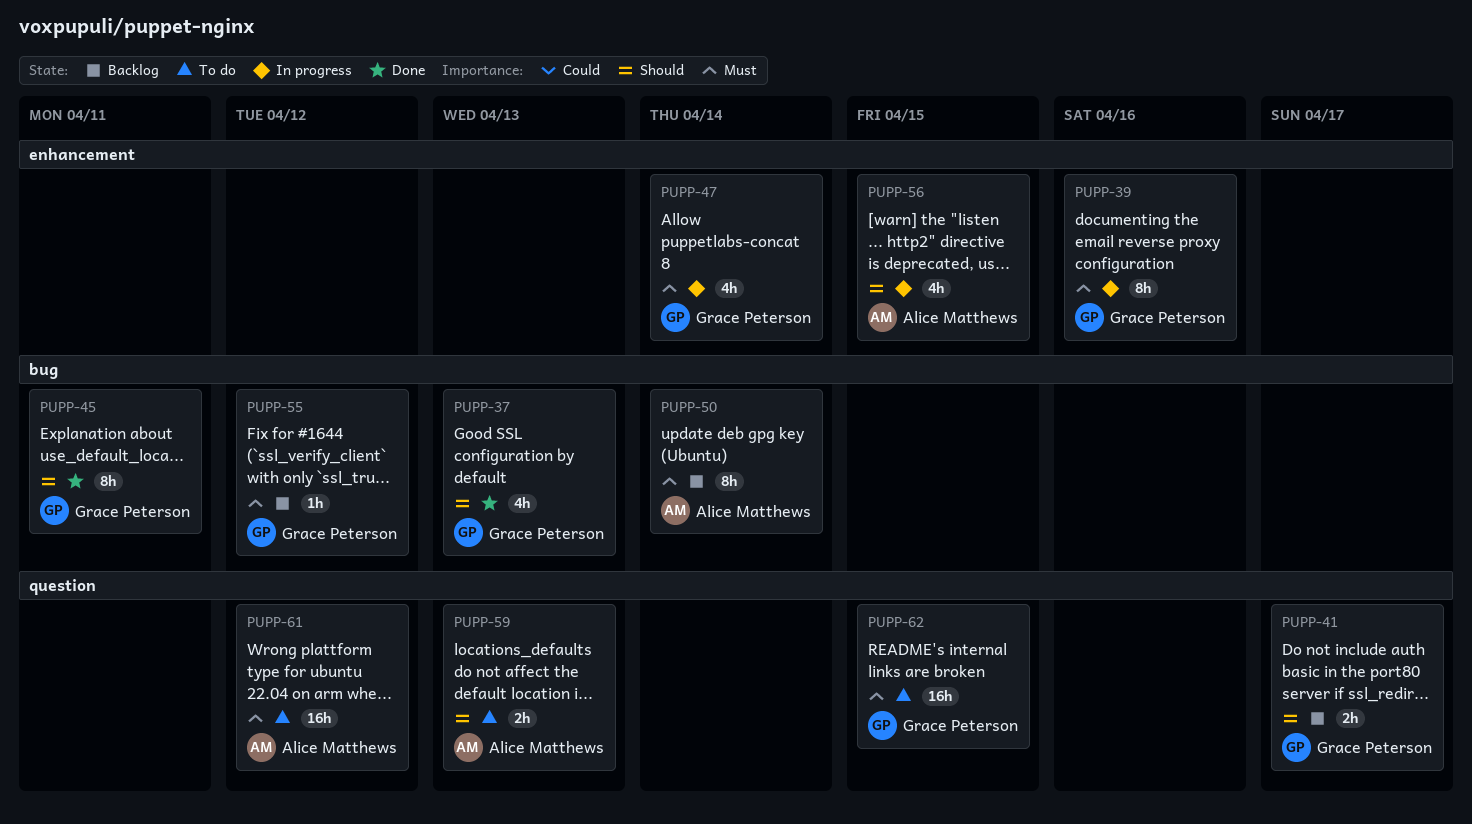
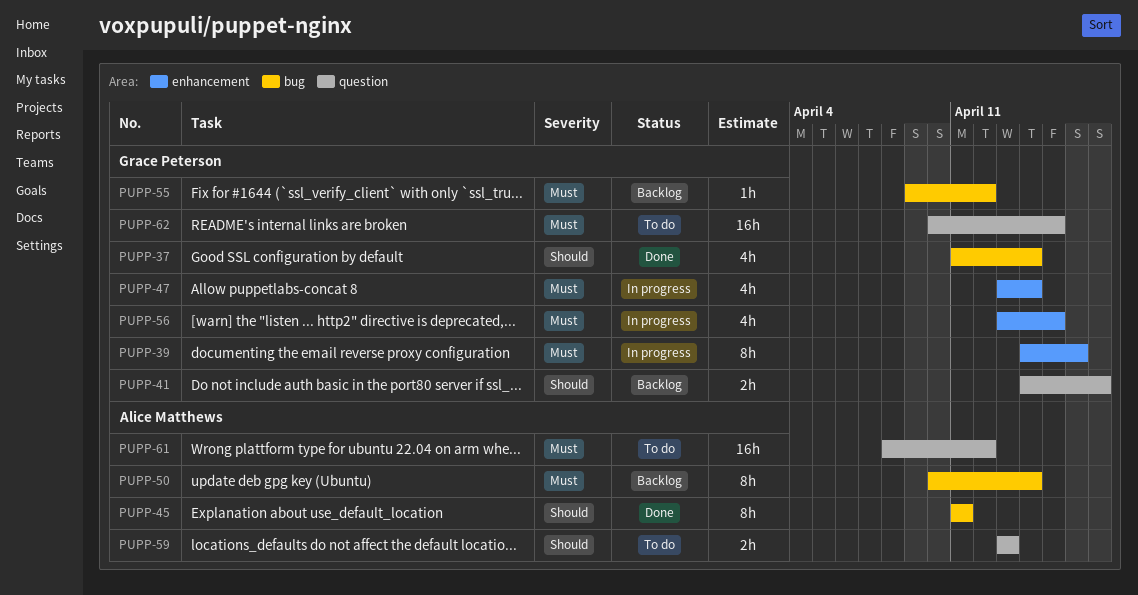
PUPP-37, due: Apr 13 -> Apr 14
PUPP-45, owner: Grace Peterson -> Alice Matthews
PUPP-56, owner: Alice Matthews -> Grace Peterson
PUPP-56, priority: Should -> Must

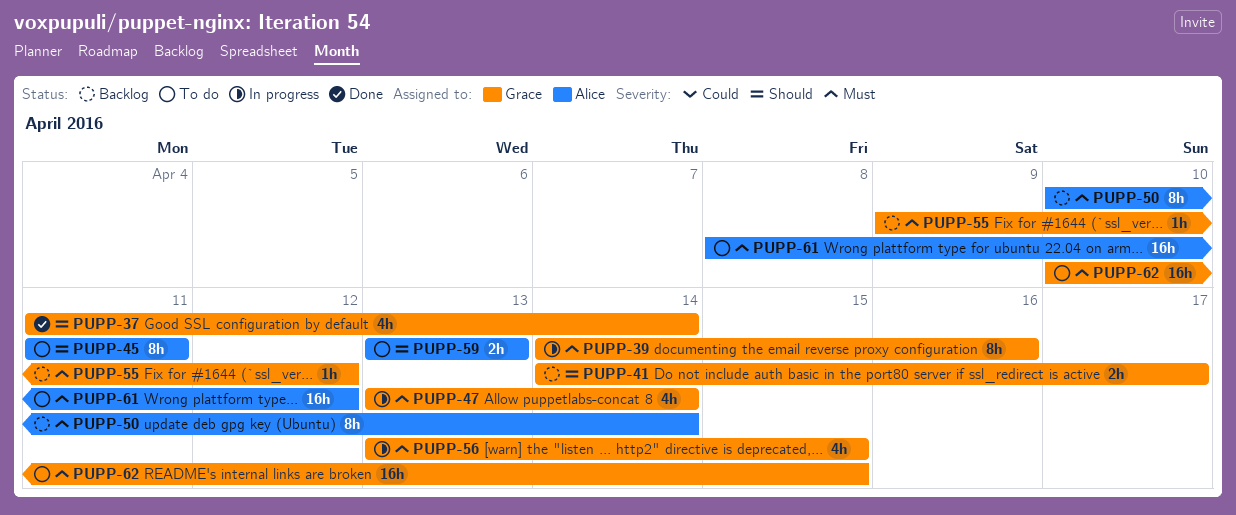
PUPP-45, status: Done -> To do

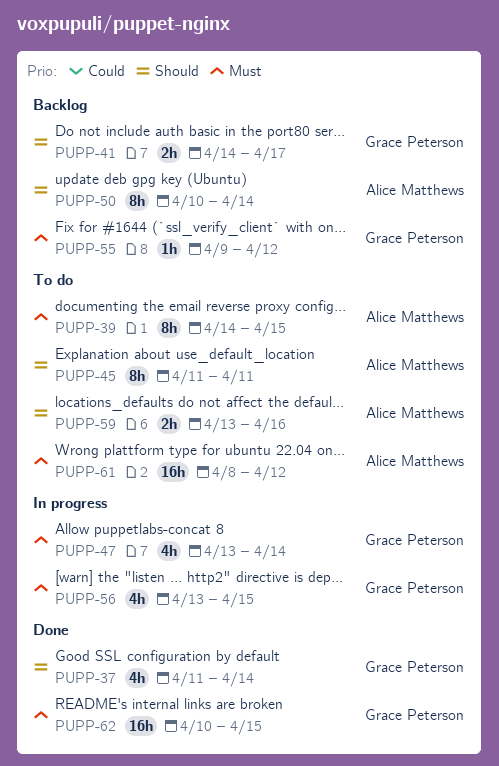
PUPP-39, status: In progress -> To do
PUPP-39, owner: Grace Peterson -> Alice Matthews
PUPP-39, due: Apr 16 -> Apr 15
PUPP-50, priority: Must -> Should
PUPP-59, due: Apr 13 -> Apr 16
PUPP-62, status: To do -> Done

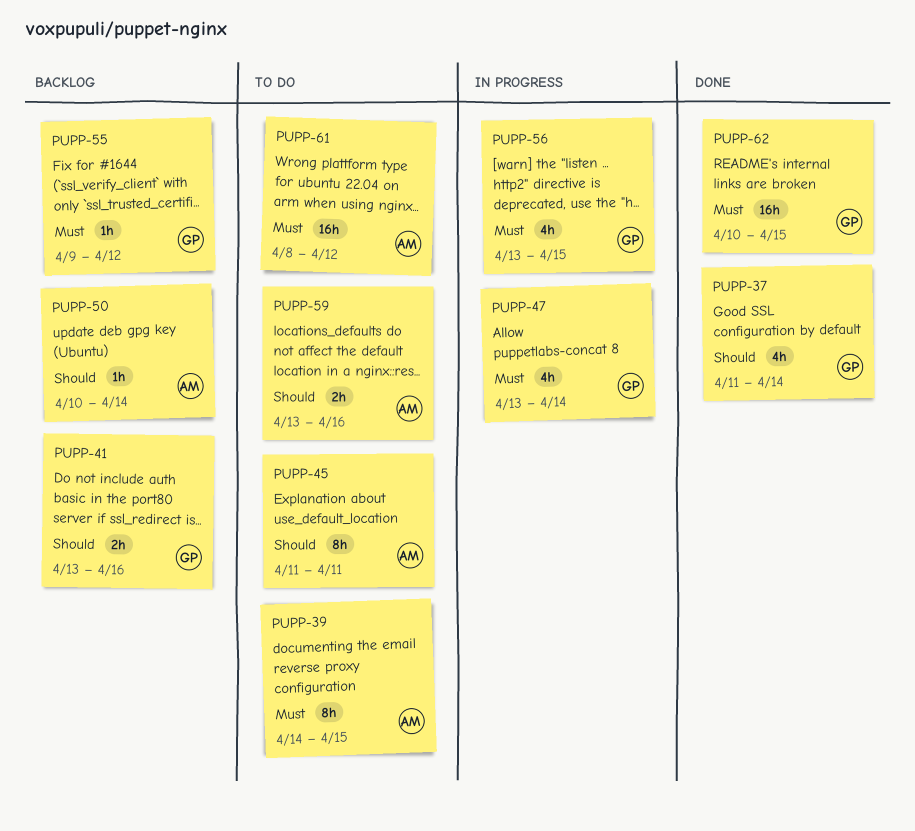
PUPP-41, start: Apr 14 -> Apr 13
PUPP-41, due: Apr 17 -> Apr 16
PUPP-50, estimate: 8h -> 1h

